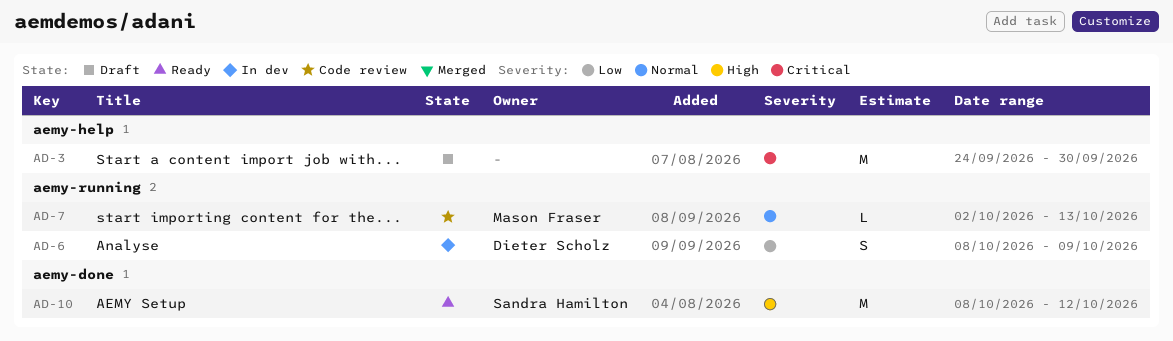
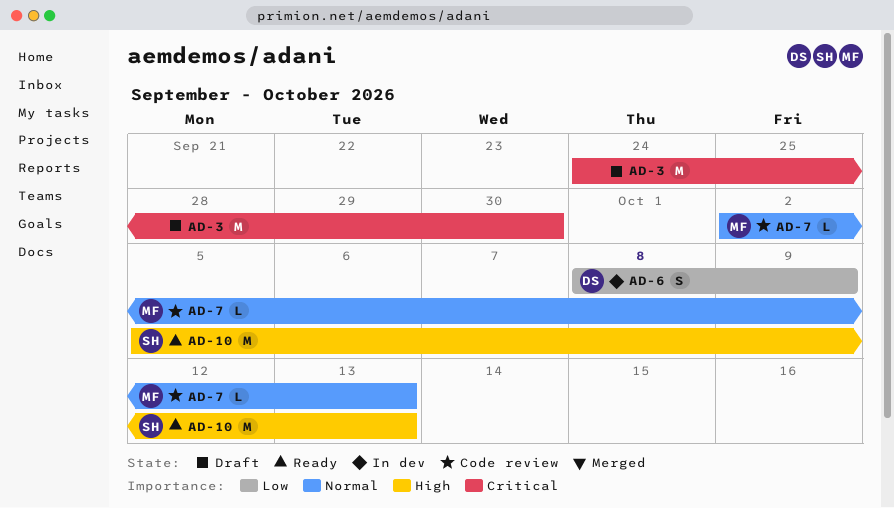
AD-10, start: Oct 8 -> Oct 5
AD-10, due: Oct 12 -> Oct 13

